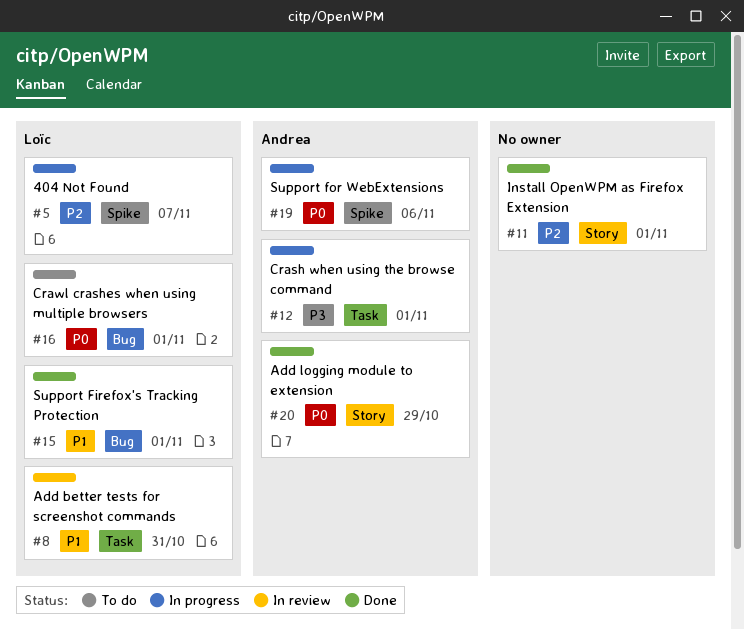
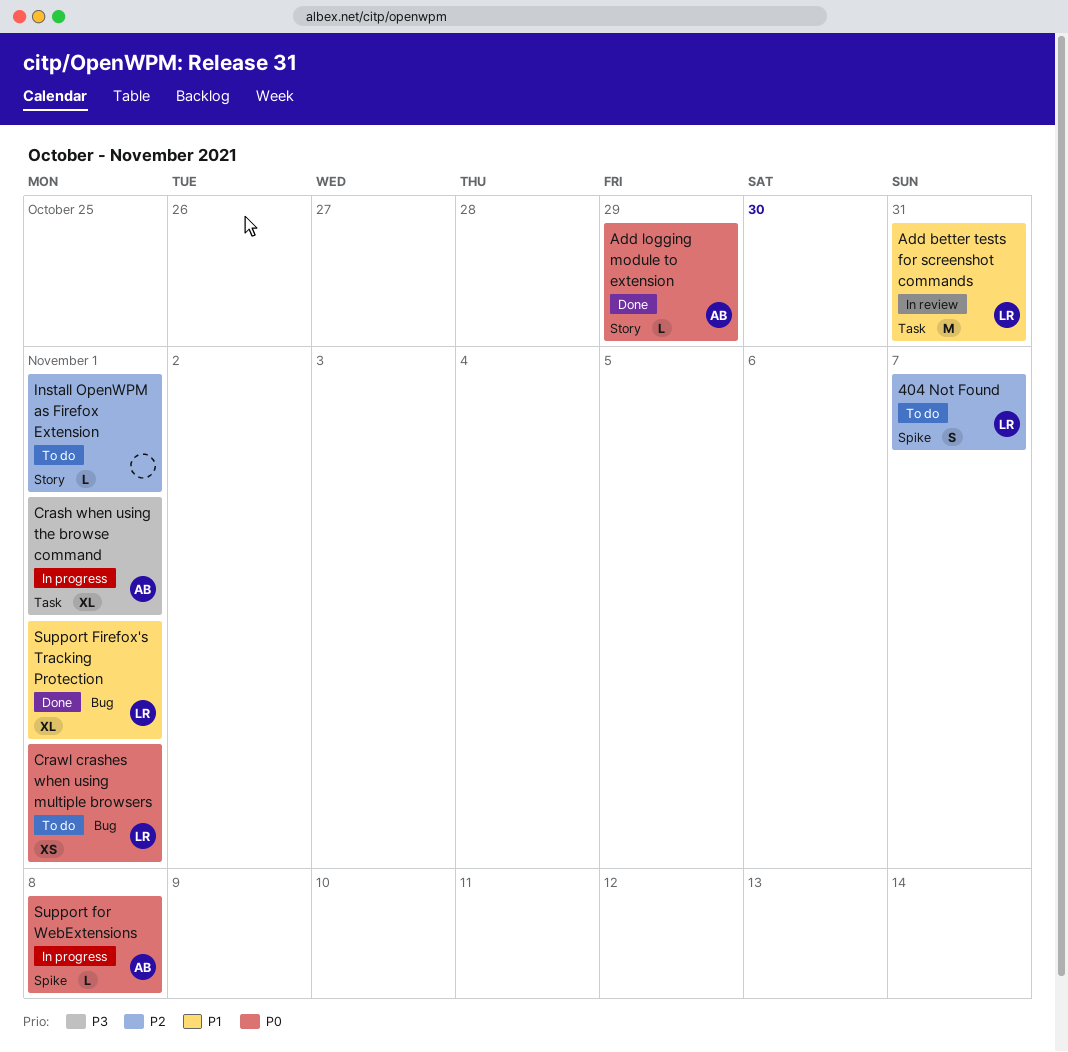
404 Not Found, status: In progress -> To do
Install OpenWPM as Firefox Extension, status: Done -> To do
Support for WebExtensions, due: Nov 6 -> Nov 8

